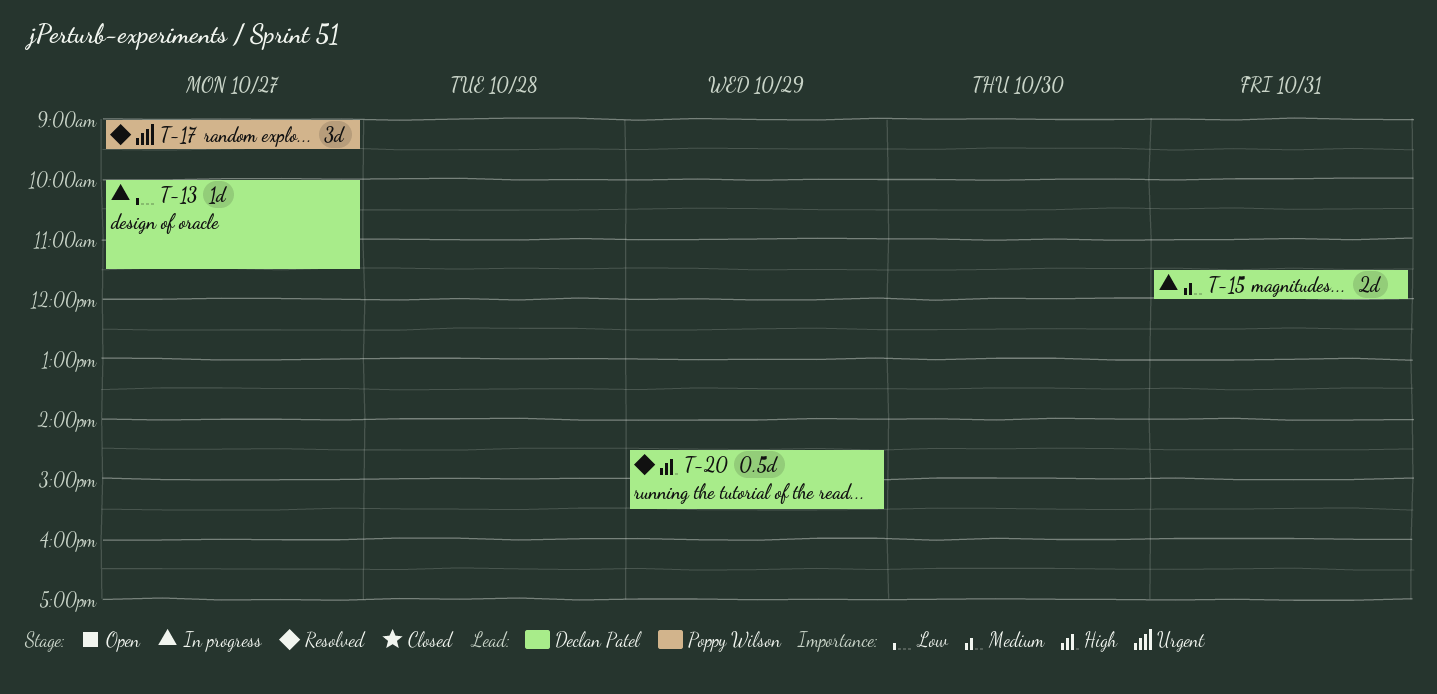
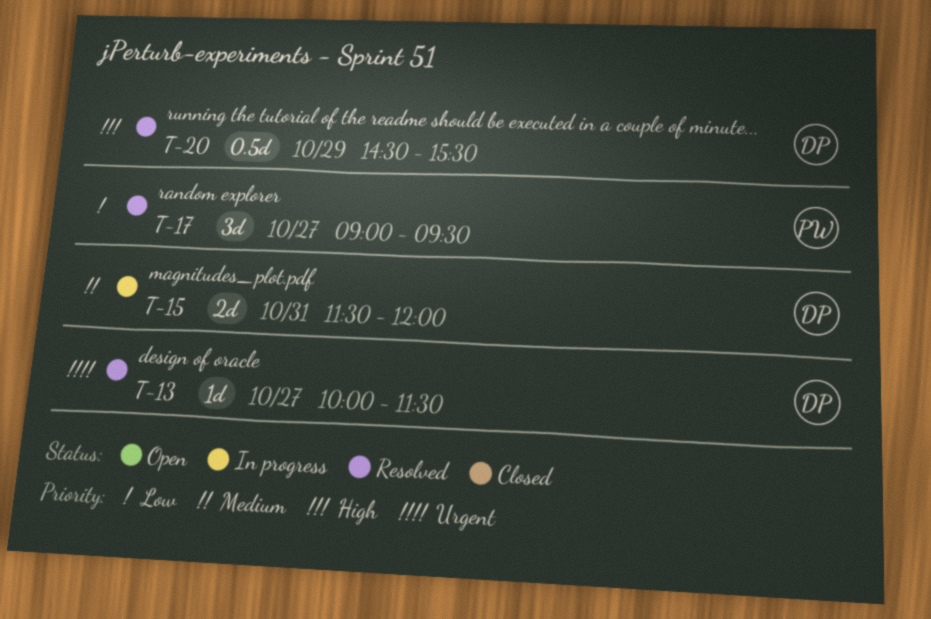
T-13, status: In progress -> Resolved
T-13, priority: Low -> Urgent
T-17, priority: Urgent -> Low

